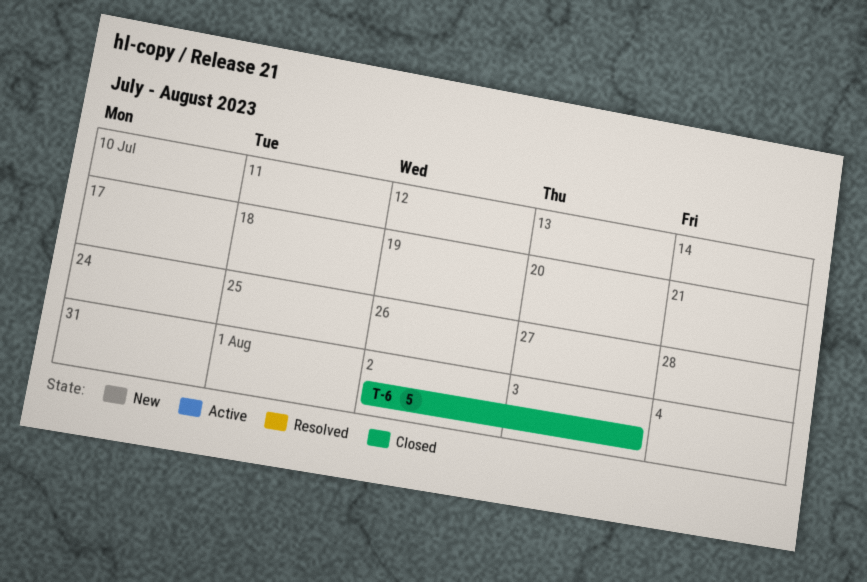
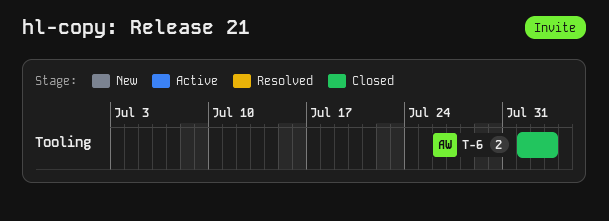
T-6, estimate: 5 -> 2
T-6, start: Aug 2 -> Aug 1

